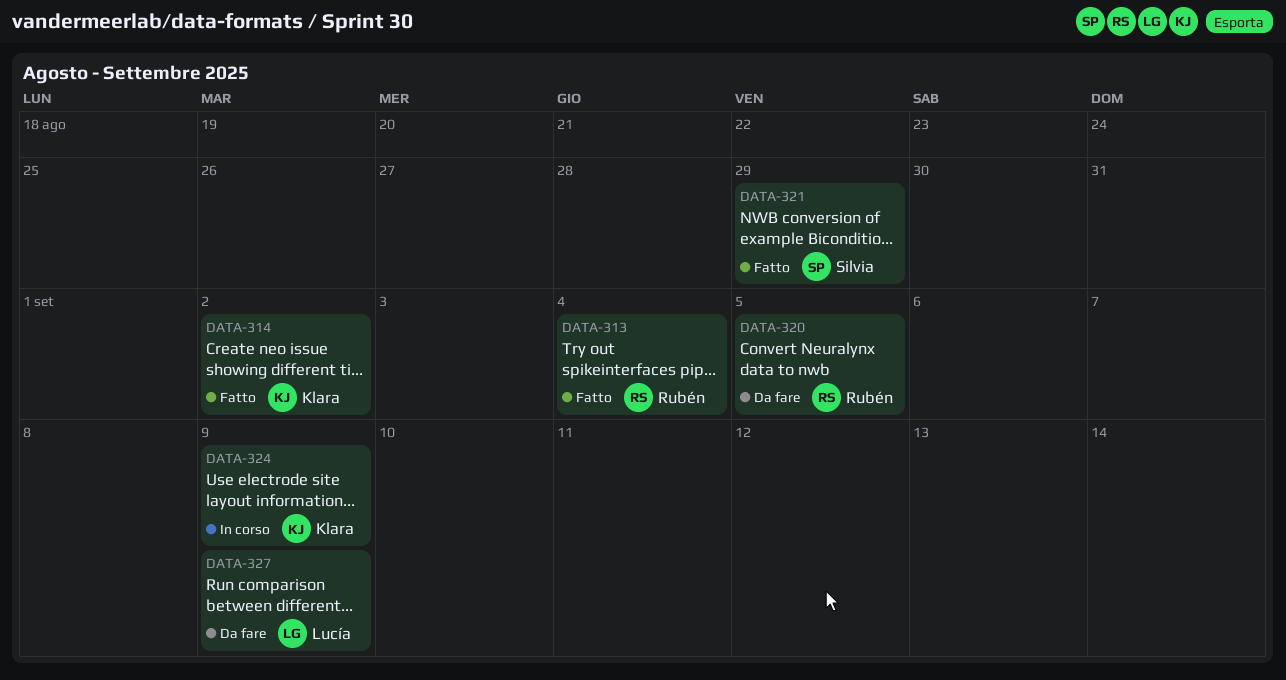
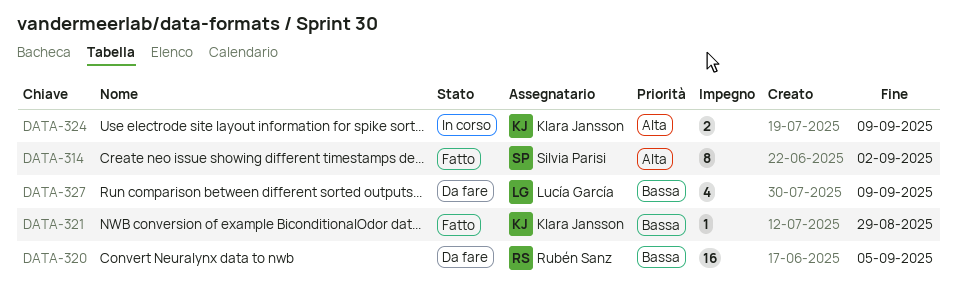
DATA-313: present -> none
DATA-314, owner: Klara Jansson -> Silvia Parisi
DATA-321, owner: Silvia Parisi -> Klara Jansson

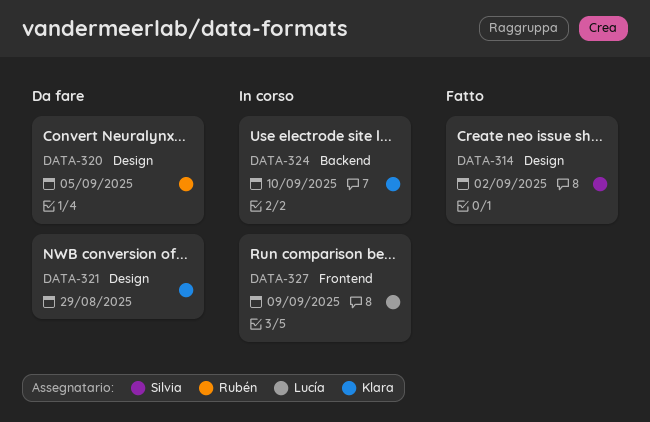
DATA-321, status: Fatto -> Da fare
DATA-324, due: Sep 9 -> Sep 10
DATA-327, status: Da fare -> In corso

